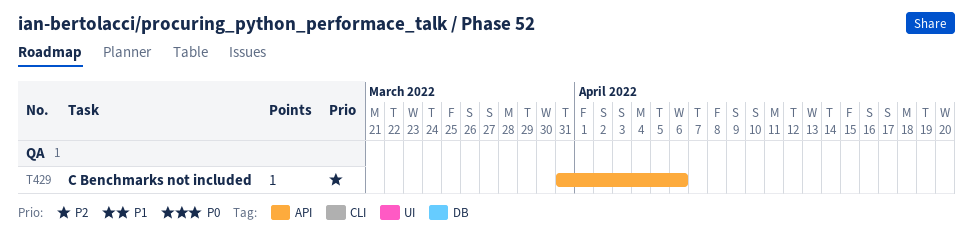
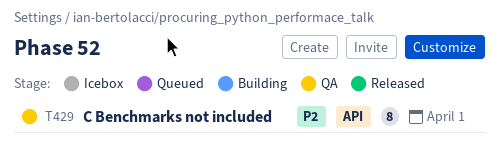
T429, estimate: 1 -> 8
T429, due: Apr 6 -> Apr 1

